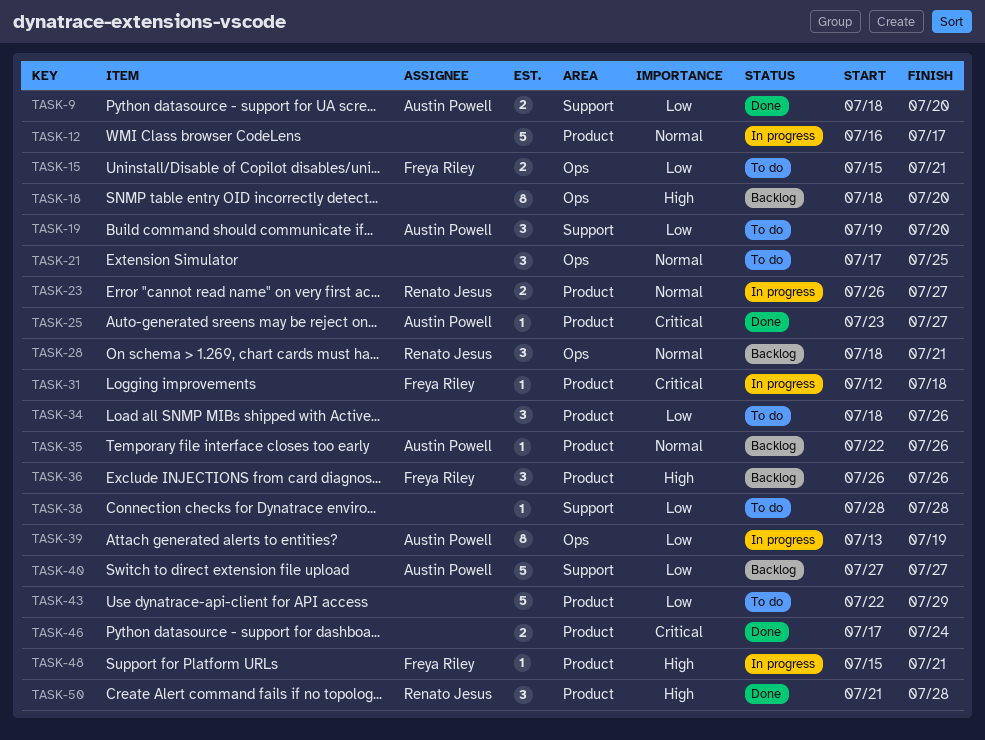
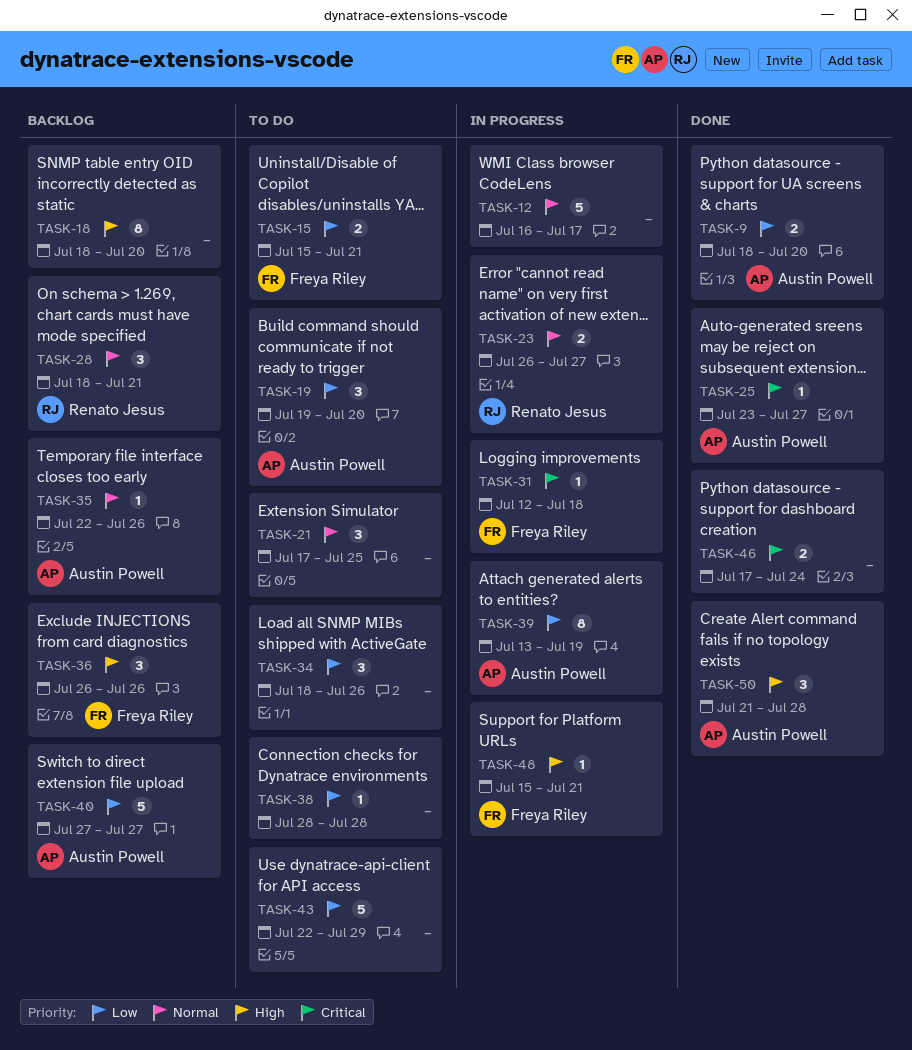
TASK-50, owner: Renato Jesus -> Austin Powell

